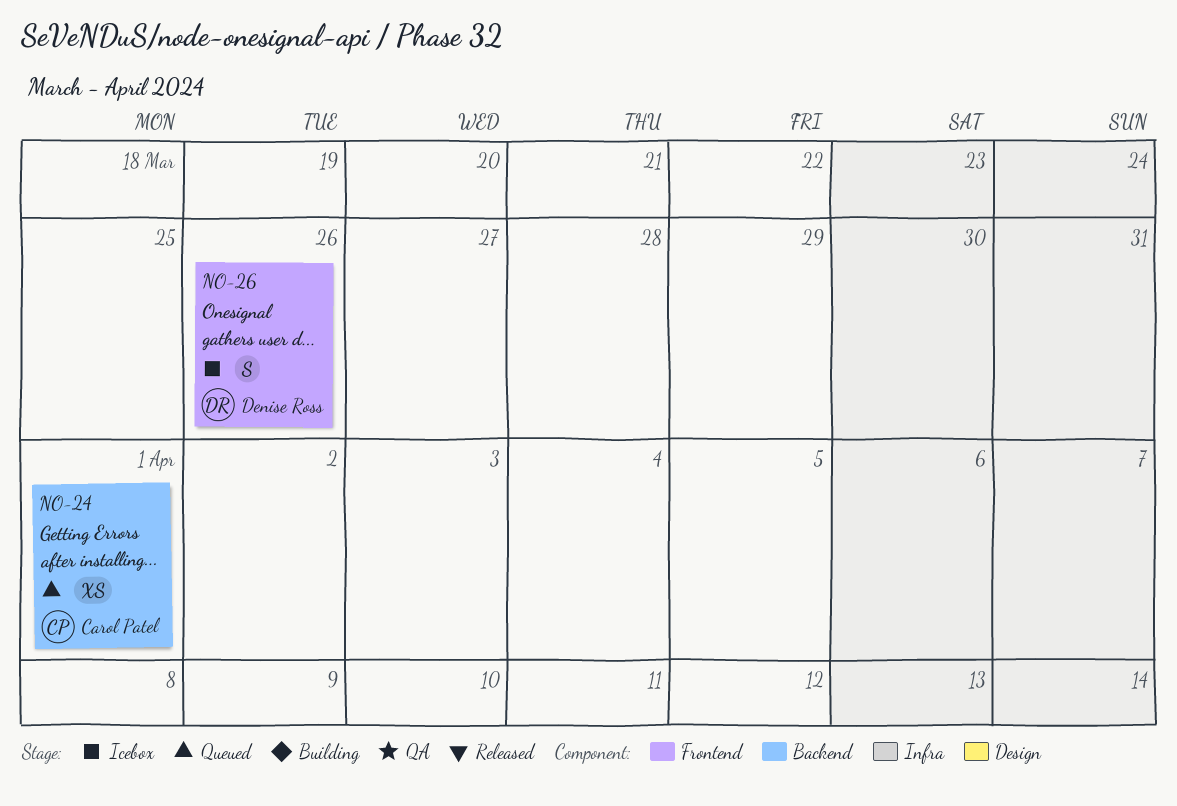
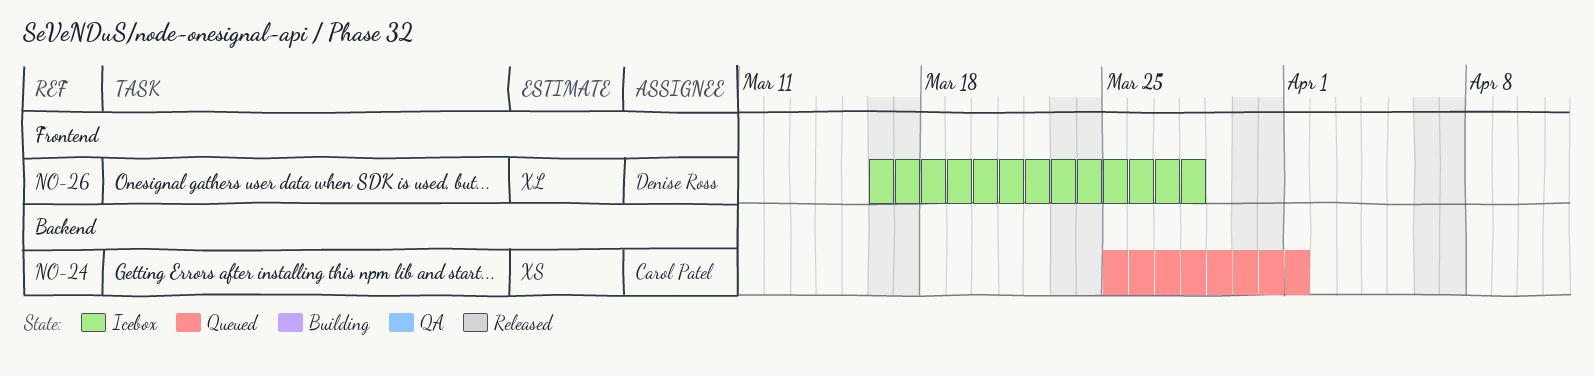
NO-26, estimate: S -> XL
NO-26, due: Mar 26 -> Mar 28

